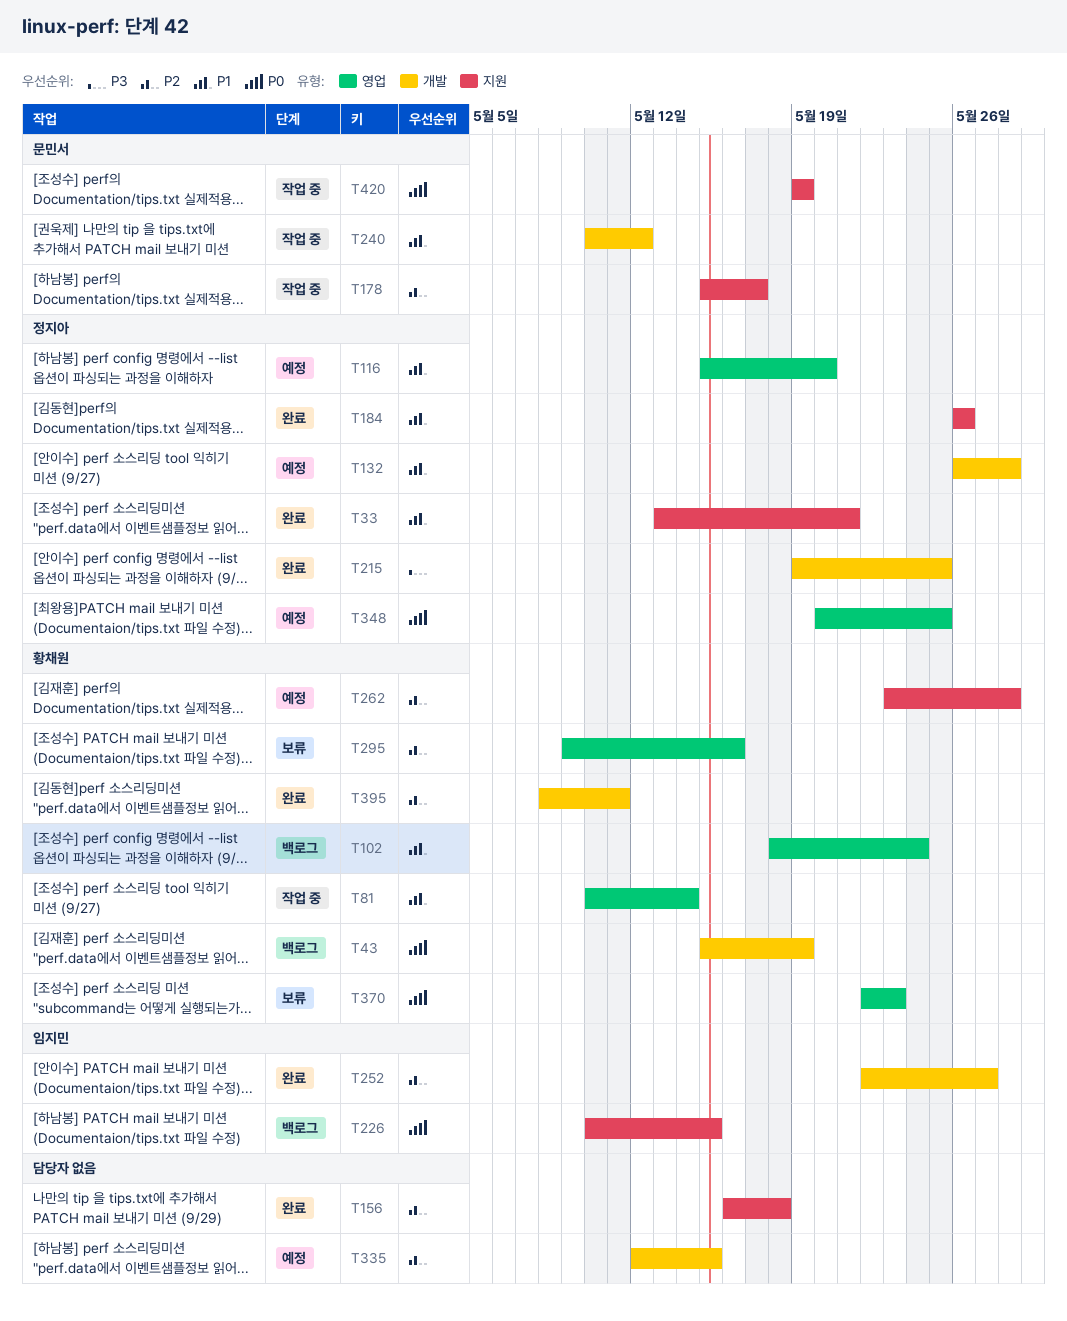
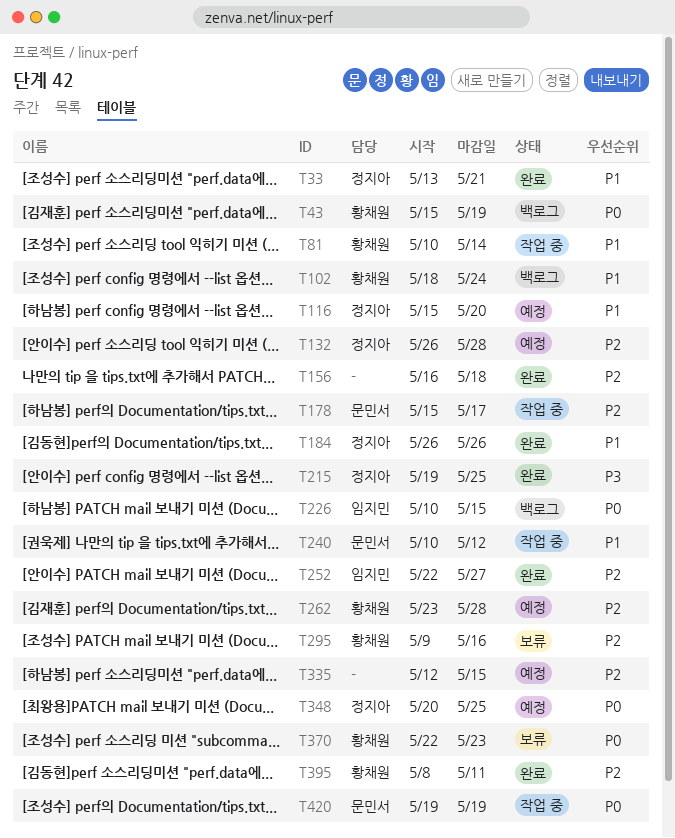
T132, priority: P1 -> P2

